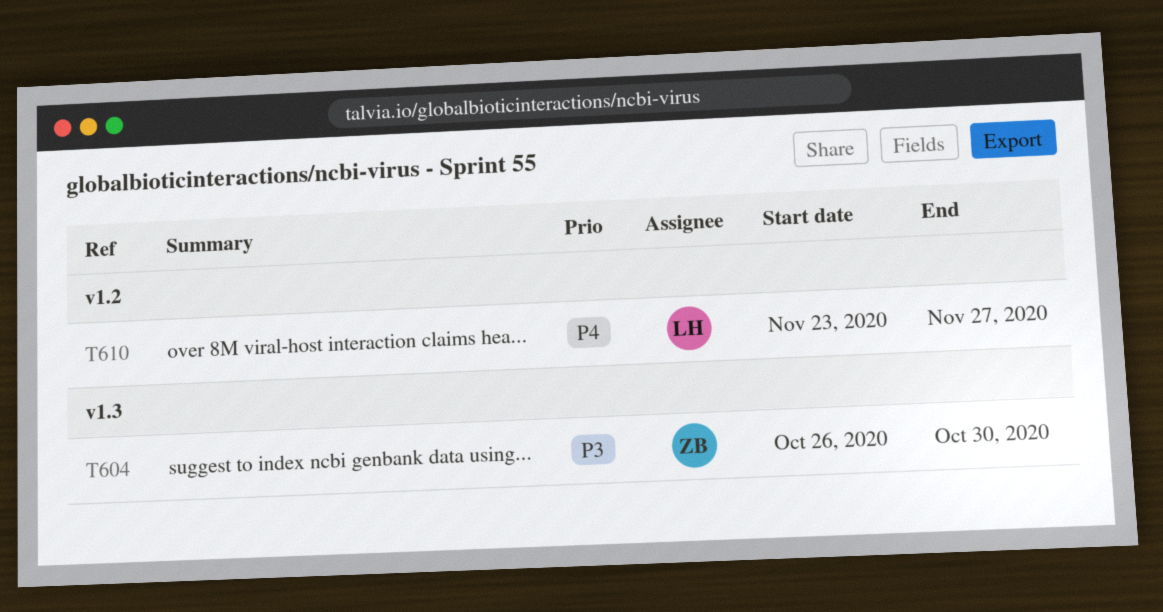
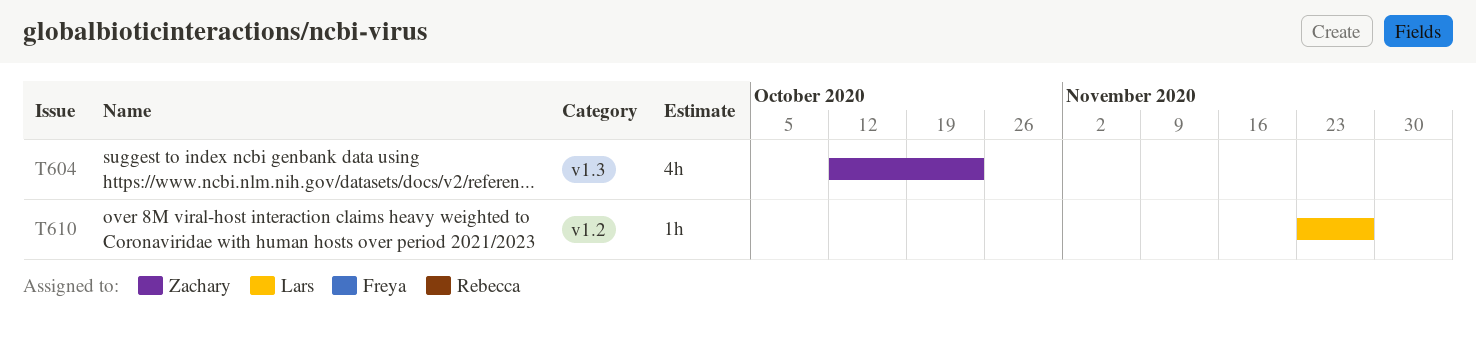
T604, start: Oct 26 -> Oct 12
T604, due: Oct 30 -> Oct 23

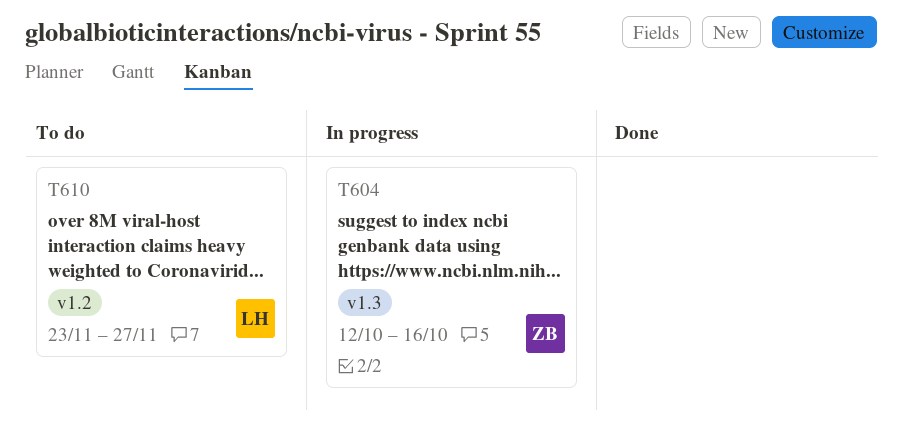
T604, due: Oct 23 -> Oct 16

